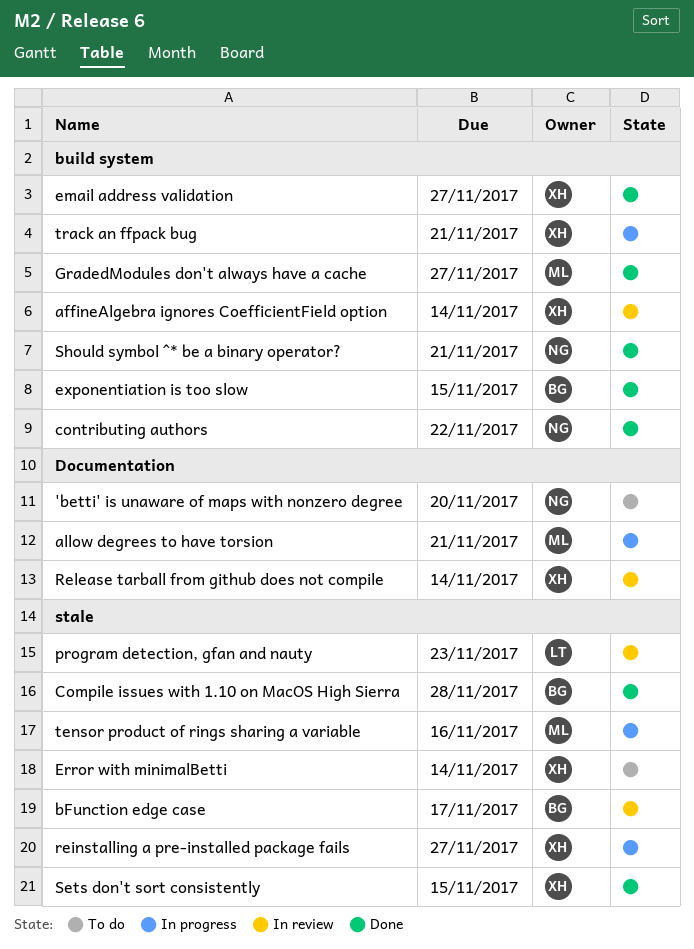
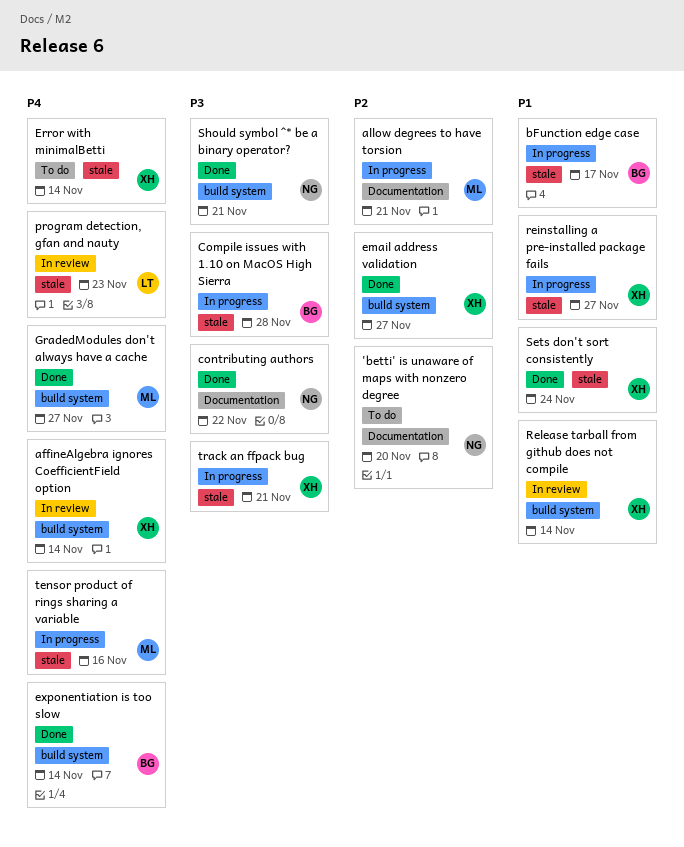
bFunction edge case, status: In review -> In progress
Compile issues with 1.10 on MacOS High Sierra, status: Done -> In progress
contributing authors, label: build system -> Documentation
exponentiation is too slow, due: Nov 15 -> Nov 14
Release tarball from github does not compile, label: Documentation -> build system
Sets don't sort consistently, due: Nov 15 -> Nov 24
track an ffpack bug, label: build system -> stale

